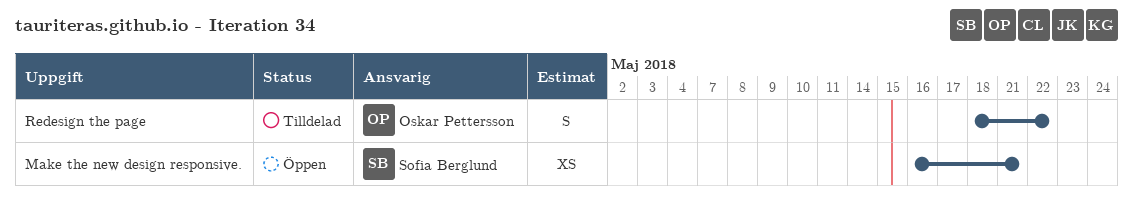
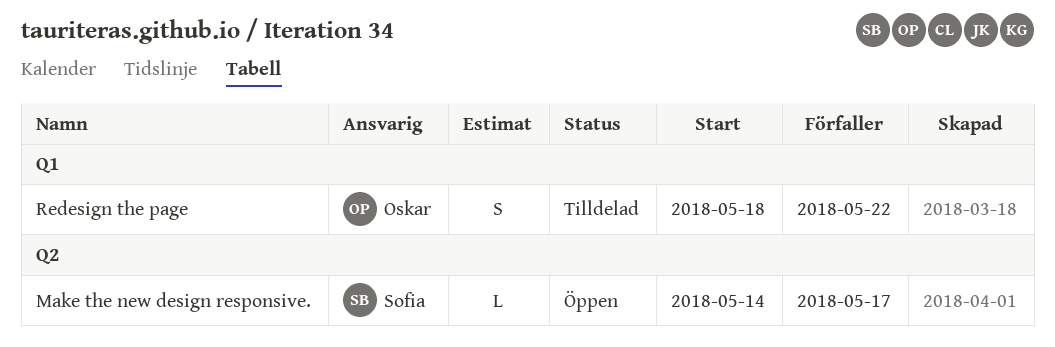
Make the new design responsive., estimate: XS -> L
Make the new design responsive., start: May 16 -> May 14
Make the new design responsive., due: May 21 -> May 17

